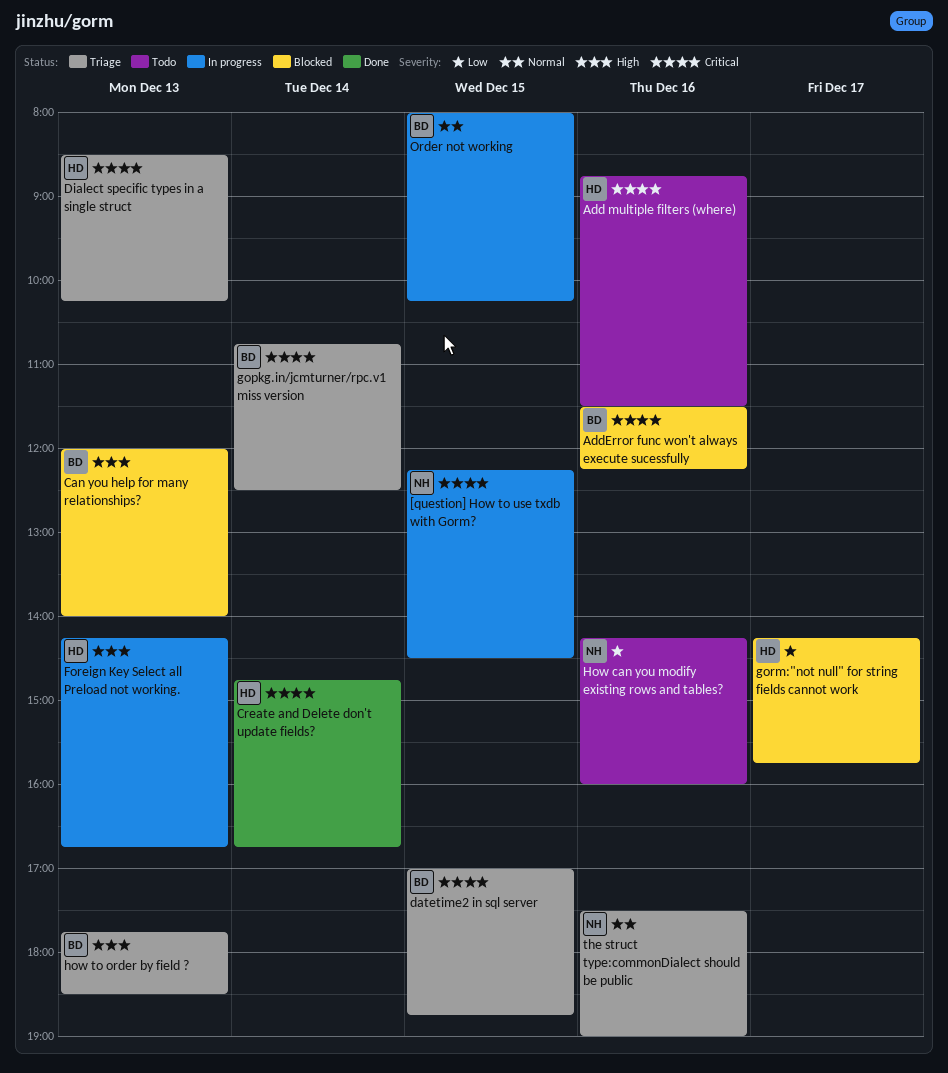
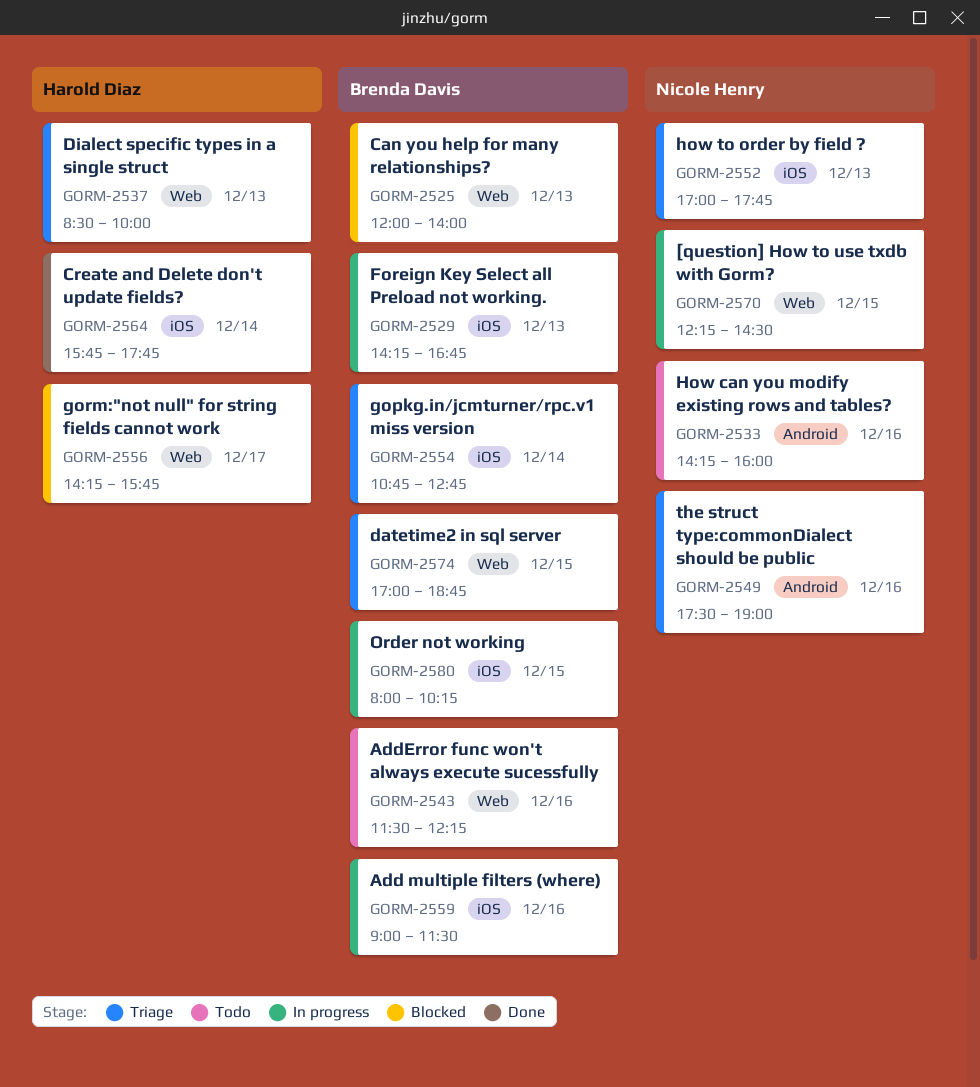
Add multiple filters (where), status: Todo -> In progress
Add multiple filters (where), owner: Harold Diaz -> Brenda Davis
Add multiple filters (where), begins: 08:45 -> 09:00
AddError func won't always execute sucessfully, status: Blocked -> Todo
Create and Delete don't update fields?, begins: 14:45 -> 15:45
Create and Delete don't update fields?, ends: 16:45 -> 17:45
Dialect specific types in a single struct, ends: 10:15 -> 10:00
Foreign Key Select all Preload not working., owner: Harold Diaz -> Brenda Davis
gopkg.in/jcmturner/rpc.v1 miss version, ends: 12:30 -> 12:45
how to order by field ?, owner: Brenda Davis -> Nicole Henry
how to order by field ?, begins: 17:45 -> 17:00
how to order by field ?, ends: 18:30 -> 17:45

